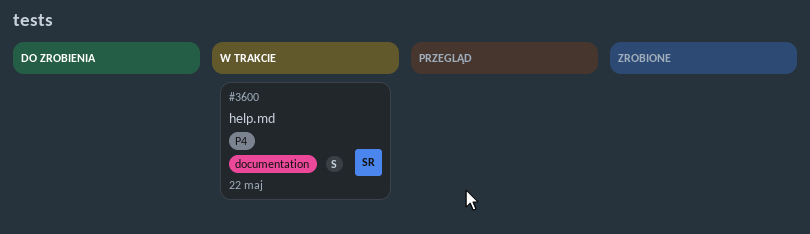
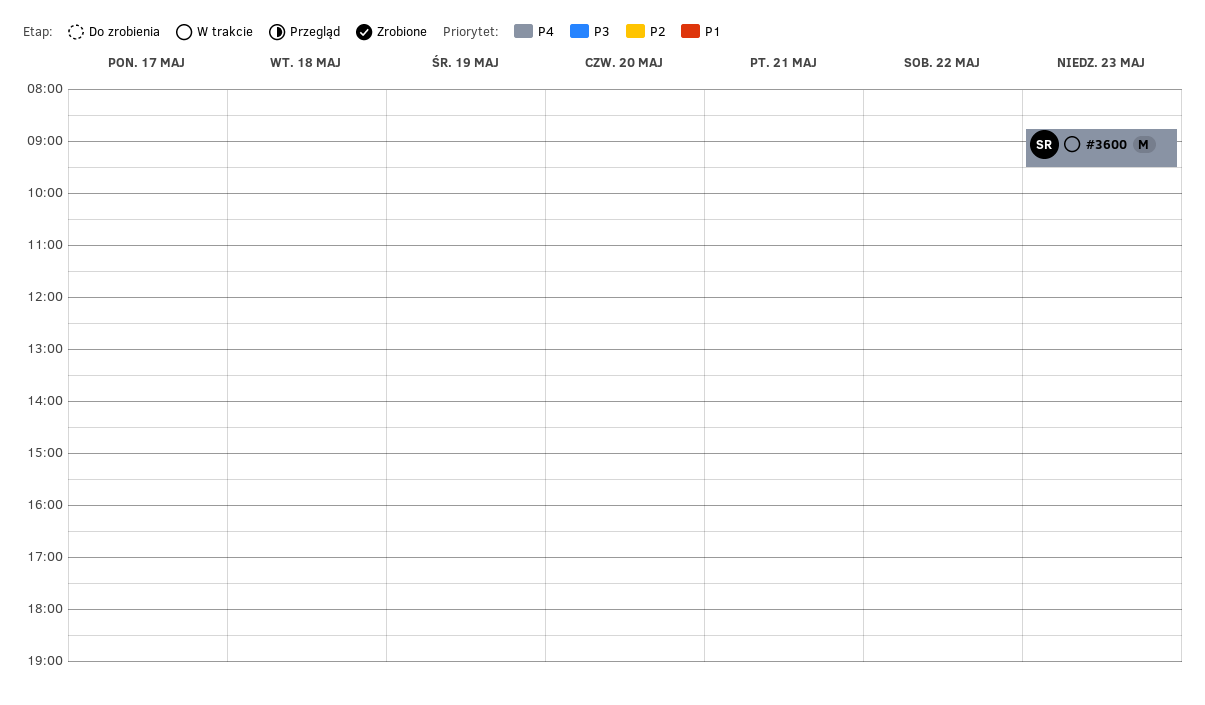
#3600, estimate: S -> M
#3600, day: May 22 -> May 23

